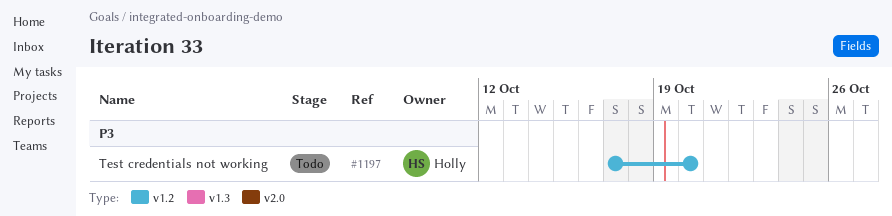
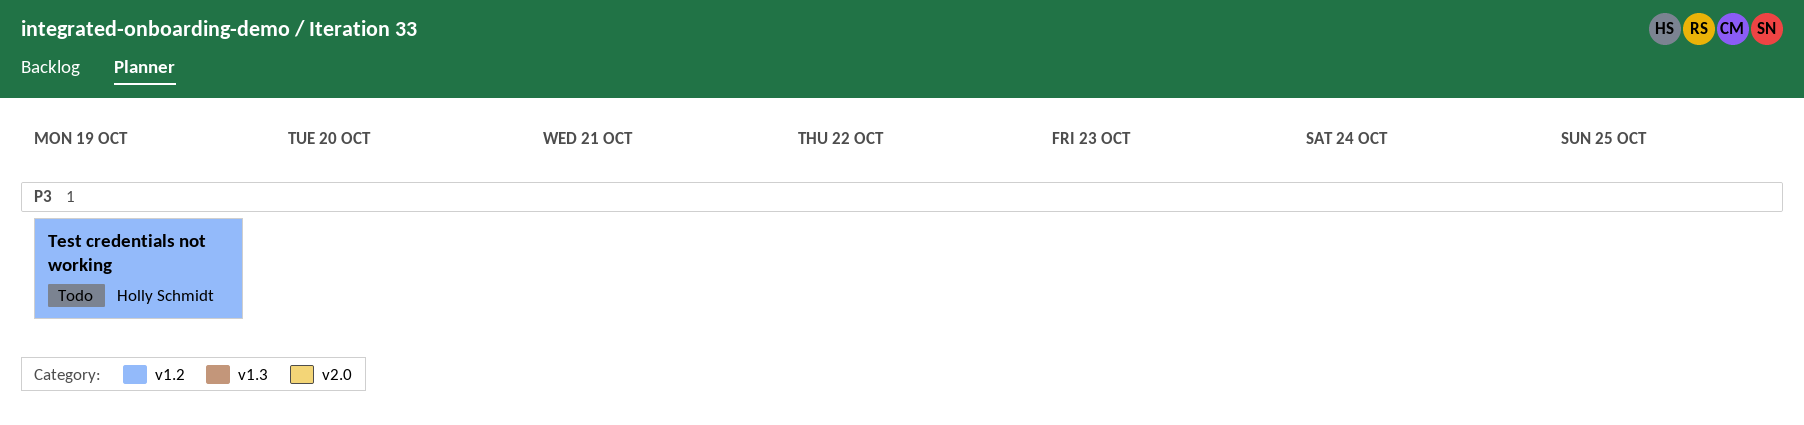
Test credentials not working, due: Oct 20 -> Oct 19

